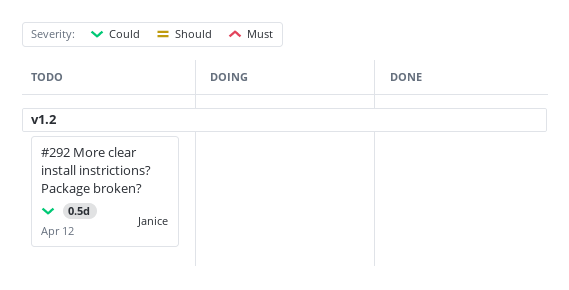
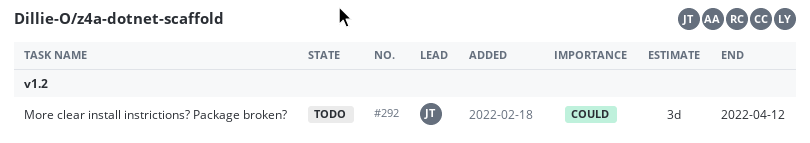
#292, estimate: 0.5d -> 3d

